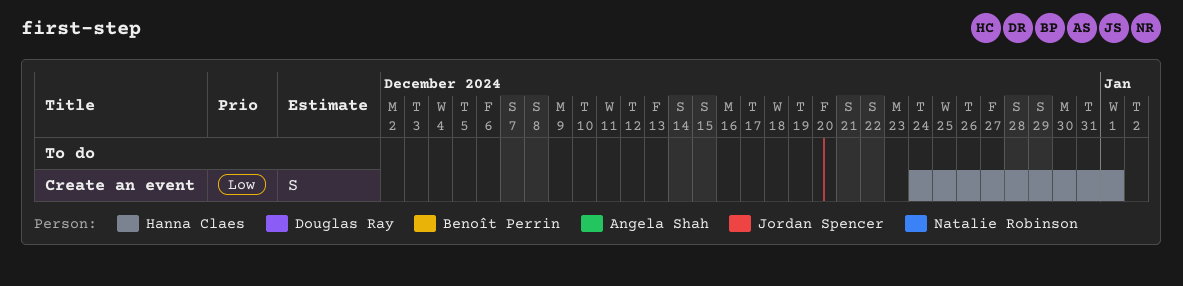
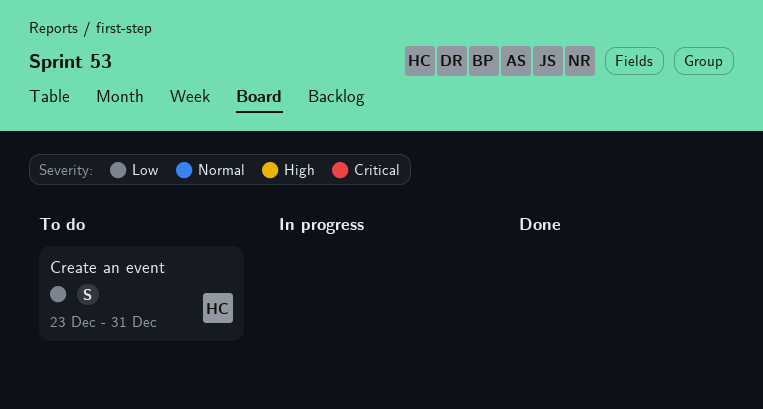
Create an event, start: Dec 24 -> Dec 23
Create an event, due: Jan 1 -> Dec 31

